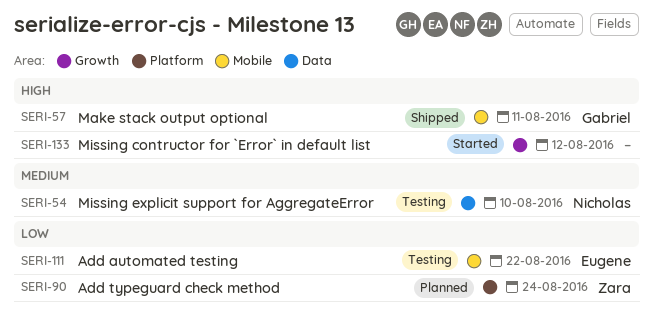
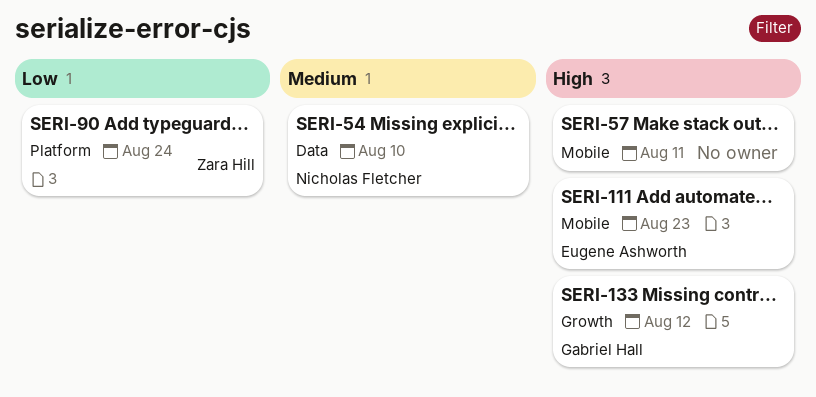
SERI-57, owner: Gabriel Hall -> none
SERI-111, priority: Low -> High
SERI-111, due: Aug 22 -> Aug 23
SERI-133, owner: none -> Gabriel Hall

